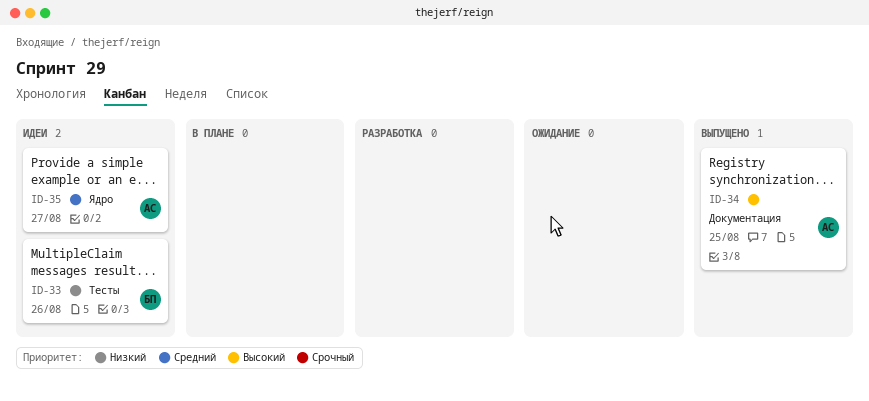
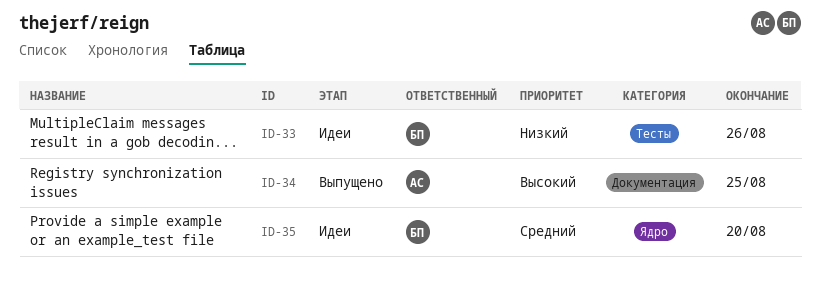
ID-35, owner: АС -> БП
ID-35, due: Aug 27 -> Aug 20

